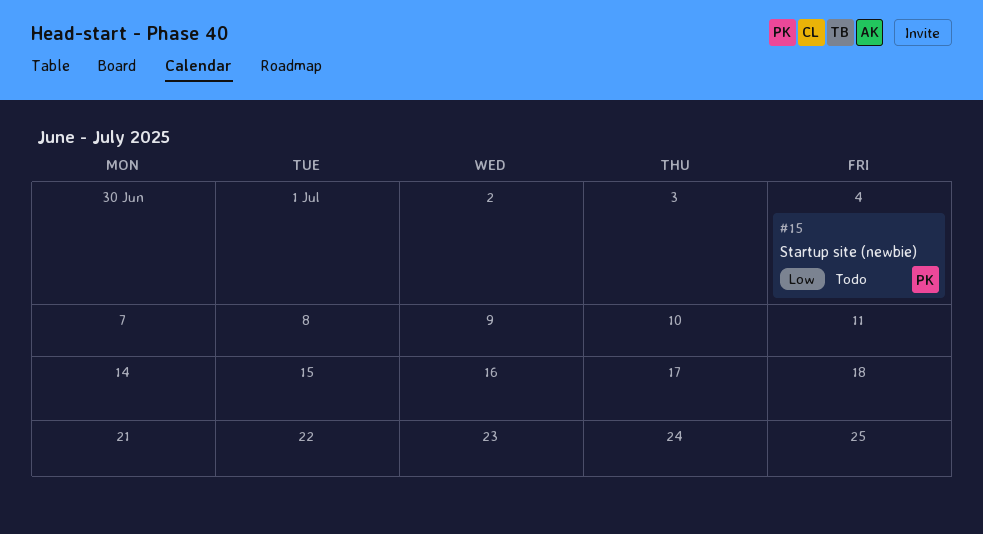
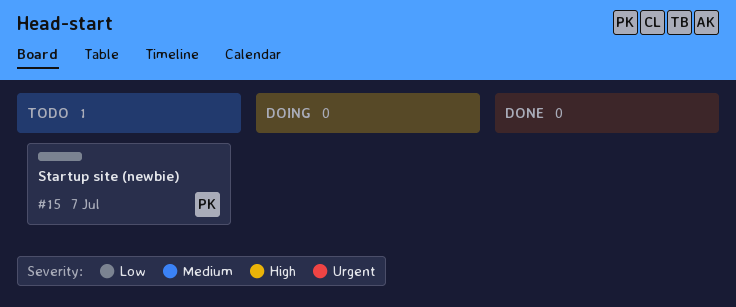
#15, due: Jul 4 -> Jul 7

